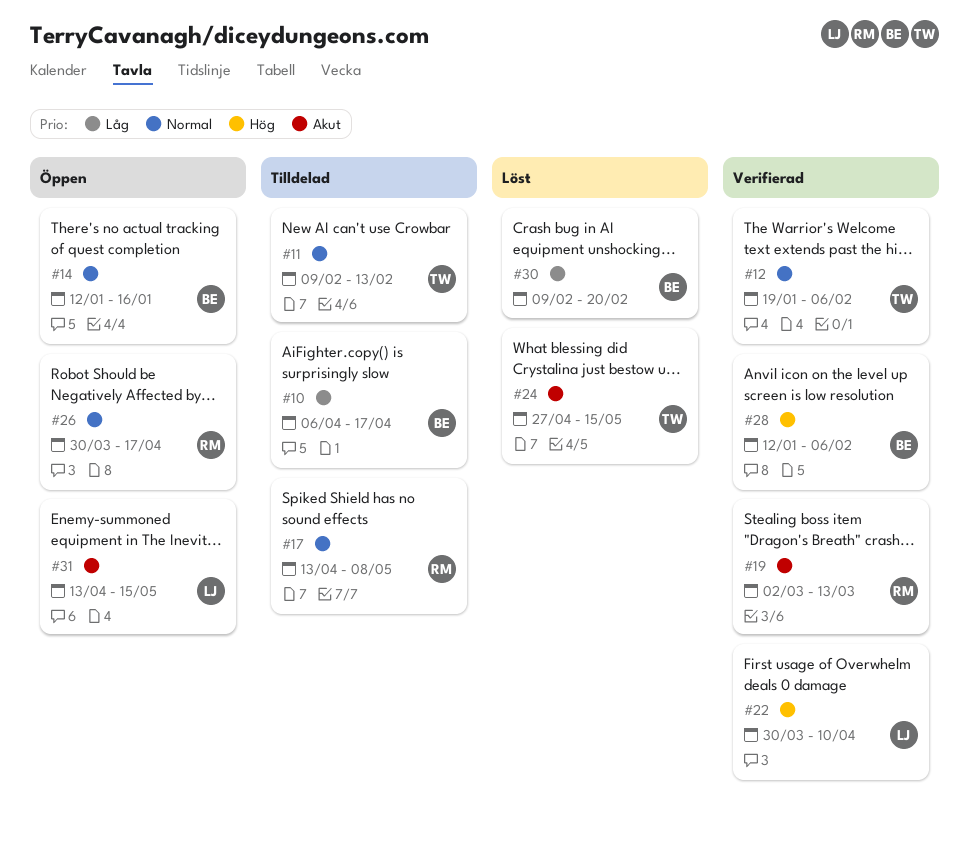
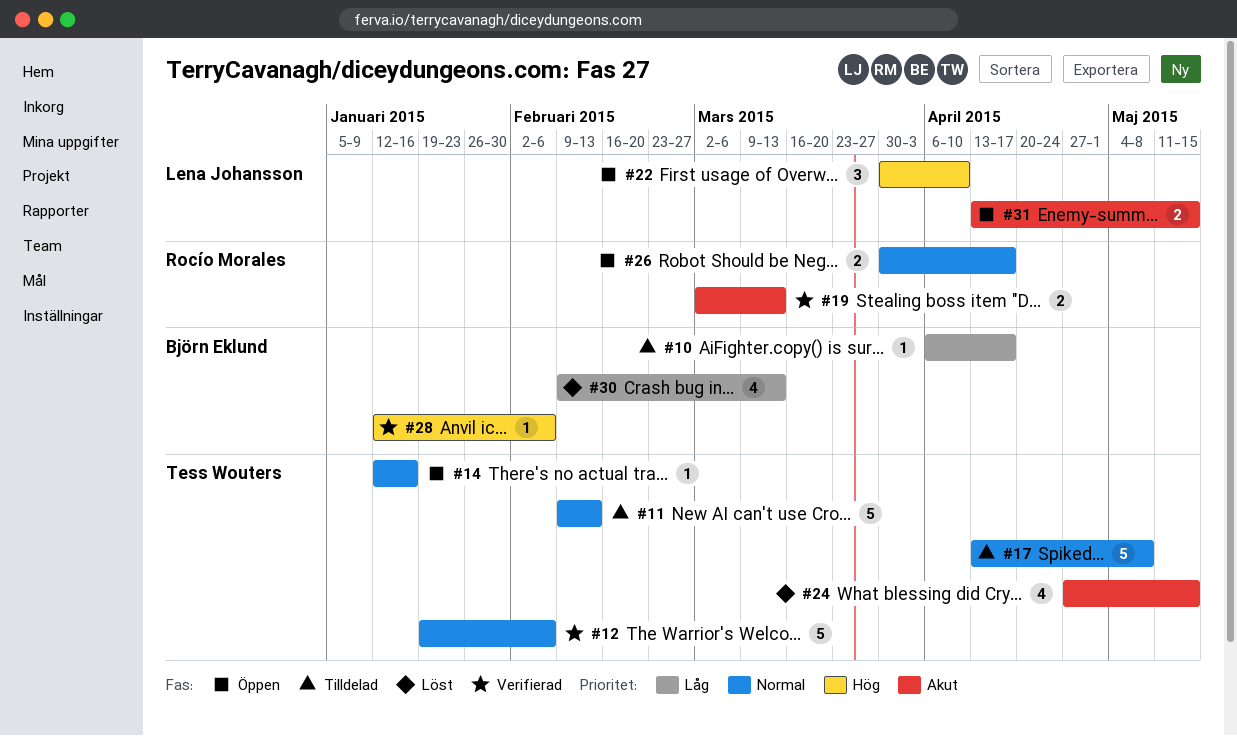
#14, owner: Björn Eklund -> Tess Wouters
#17, owner: Rocío Morales -> Tess Wouters
#22, status: Verifierad -> Öppen
#30, due: Feb 20 -> Mar 13

